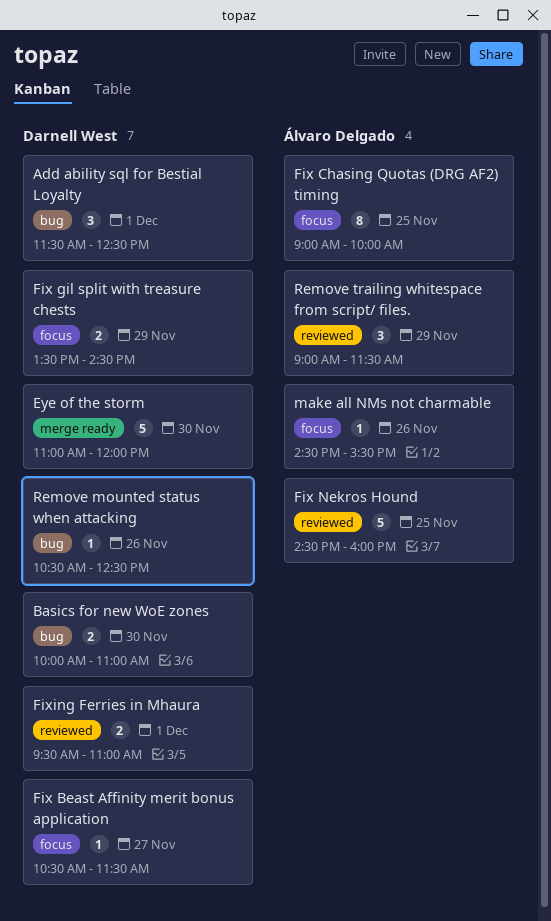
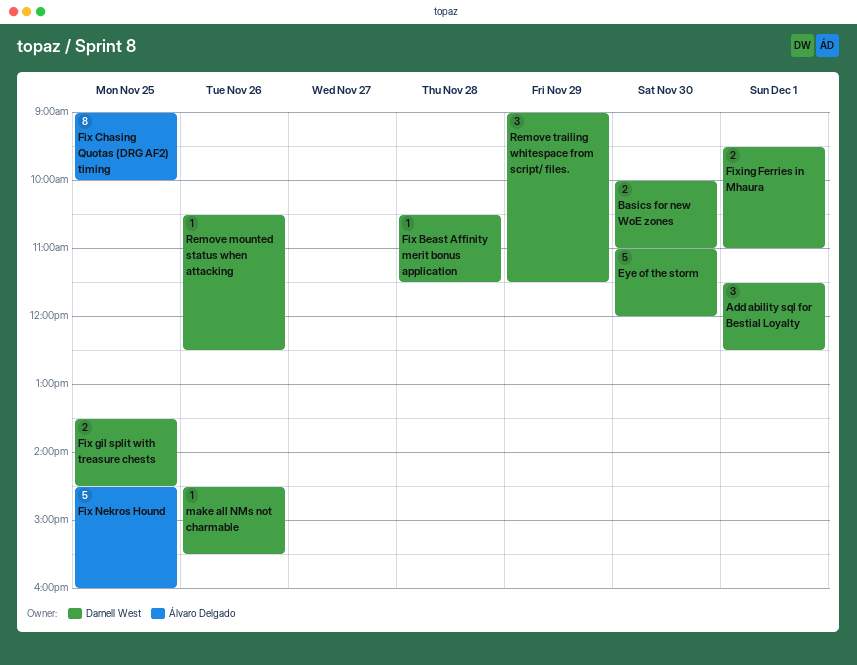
Fix Beast Affinity merit bonus application, day: Nov 27 -> Nov 28
Fix gil split with treasure chests, day: Nov 29 -> Nov 25
make all NMs not charmable, owner: Álvaro Delgado -> Darnell West
Remove trailing whitespace from script/ files., owner: Álvaro Delgado -> Darnell West

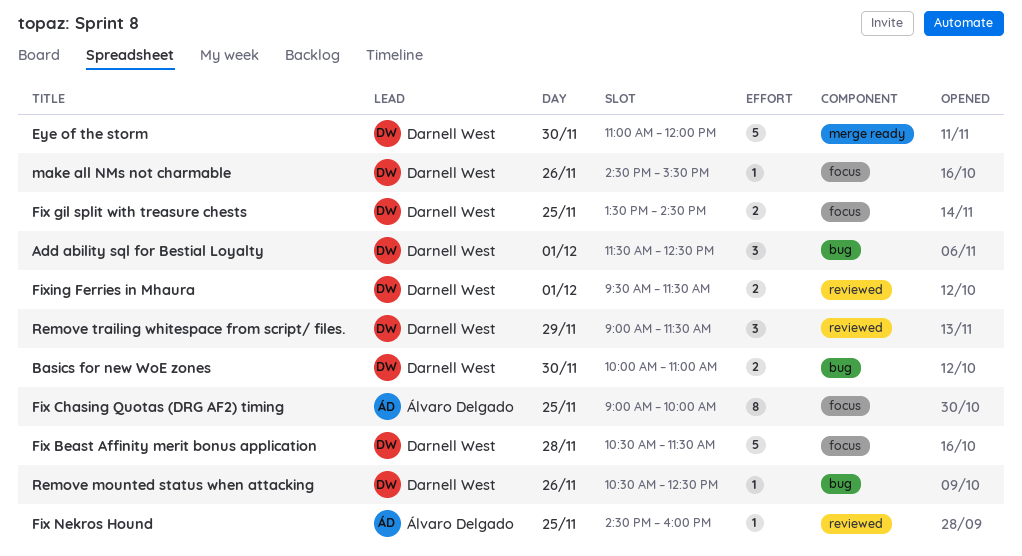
Fix Beast Affinity merit bonus application, estimate: 1 -> 5
Fix Nekros Hound, estimate: 5 -> 1
Fixing Ferries in Mhaura, ends: 11:00 -> 11:30

